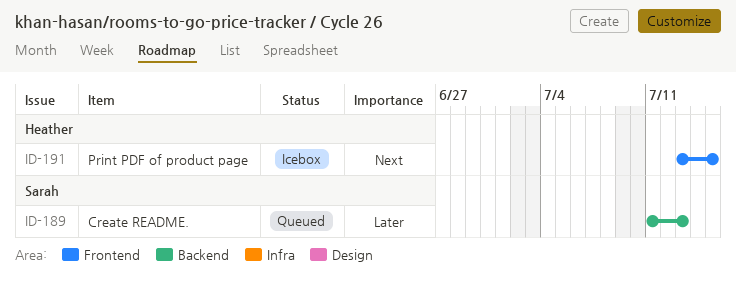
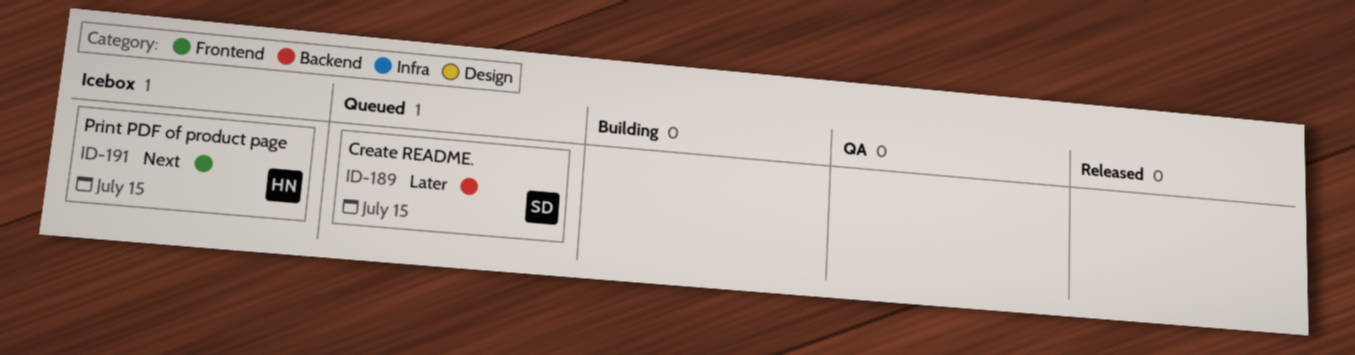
ID-189, due: Jul 13 -> Jul 15

